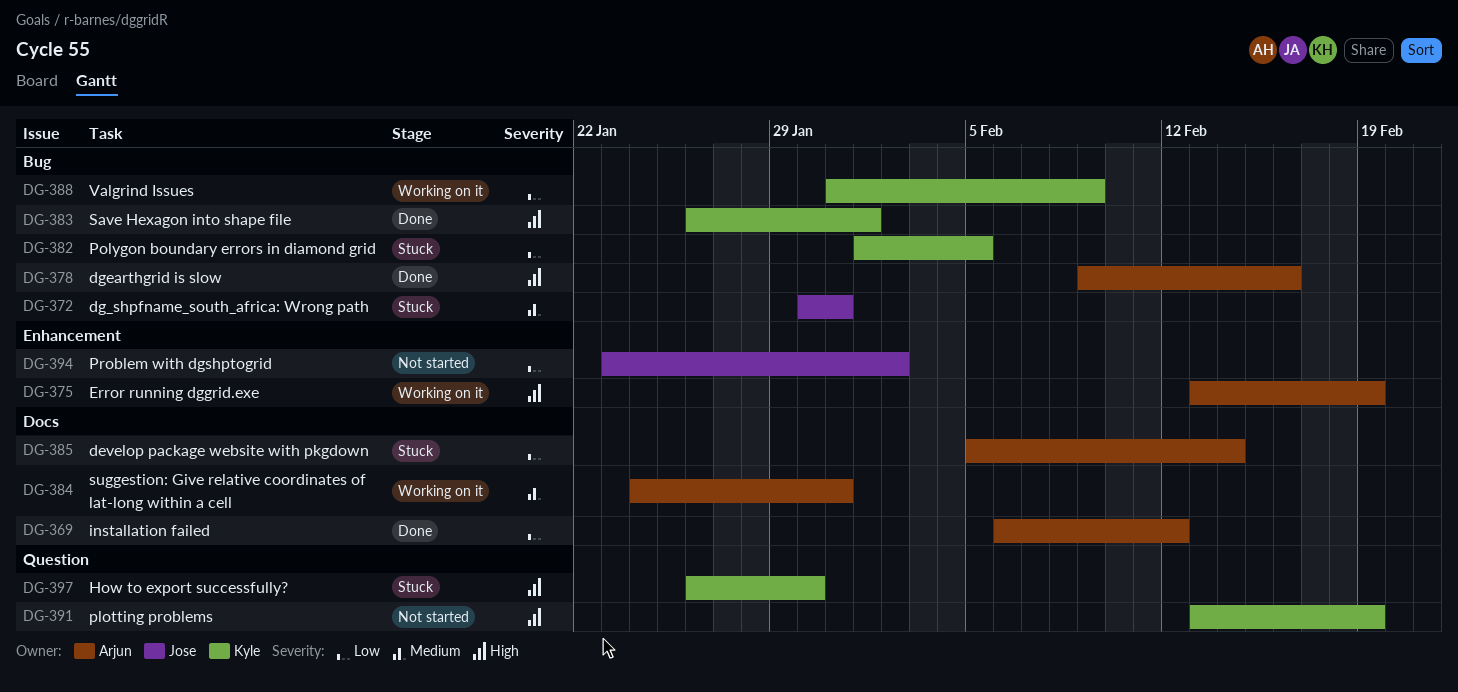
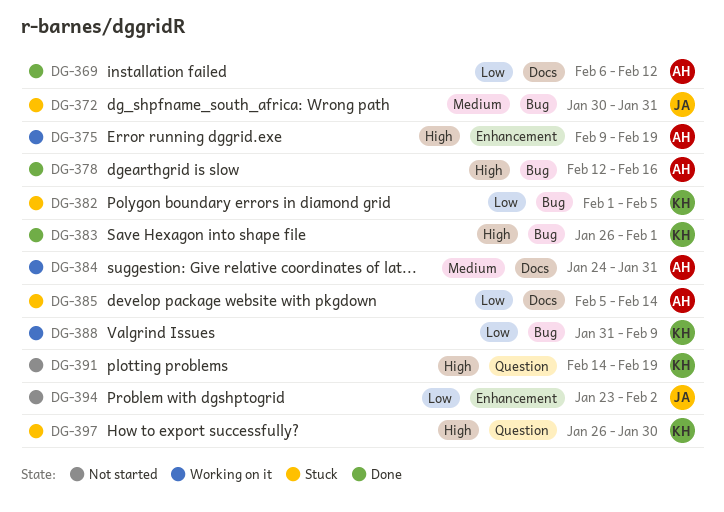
DG-375, start: Feb 13 -> Feb 9
DG-378, start: Feb 9 -> Feb 12
DG-391, start: Feb 13 -> Feb 14

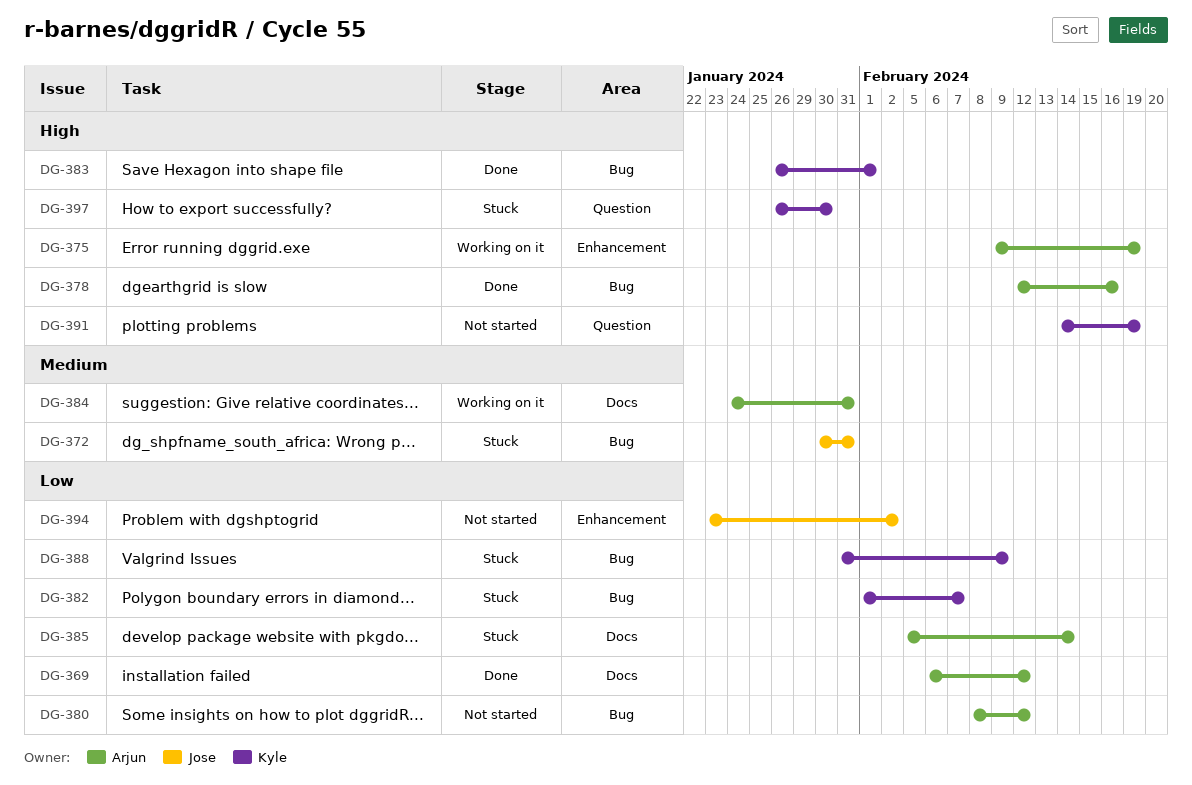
DG-380: none -> present
DG-382, due: Feb 5 -> Feb 7
DG-388, status: Working on it -> Stuck

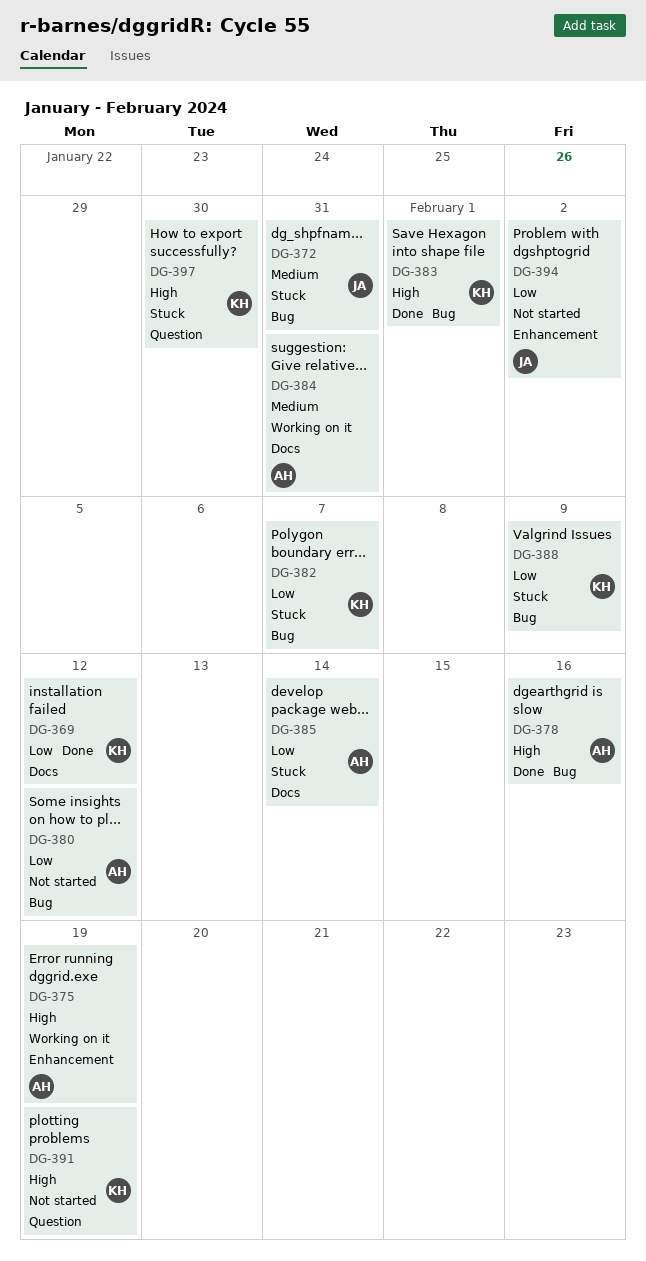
DG-369, owner: Arjun -> Kyle

